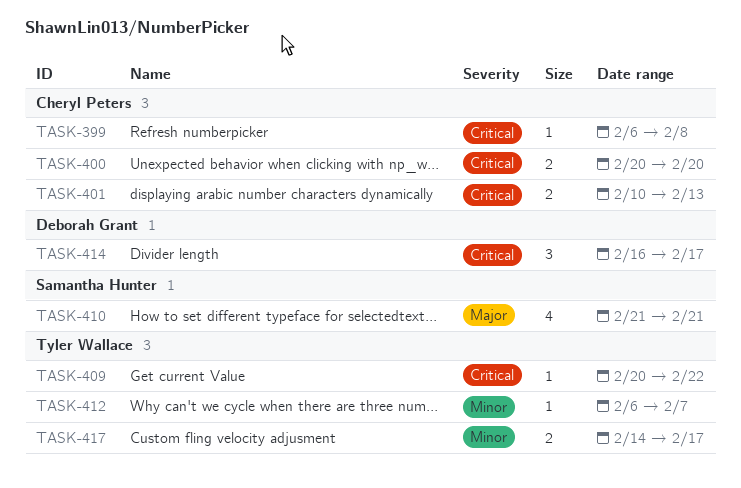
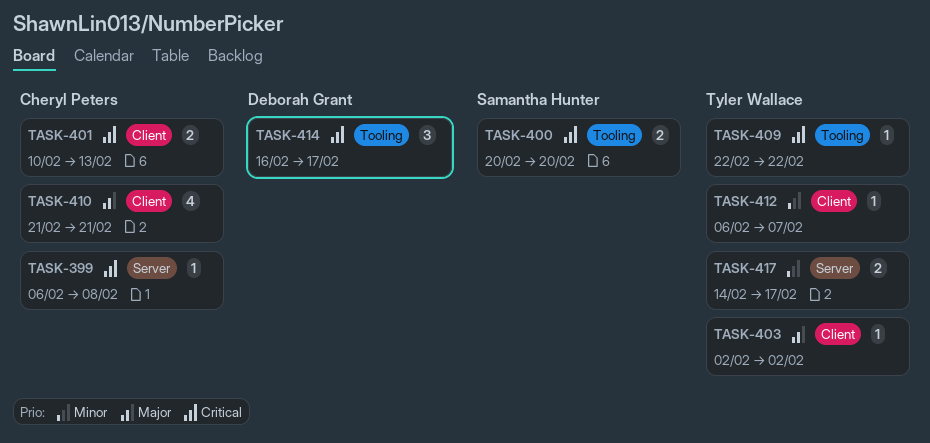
TASK-400, owner: Cheryl Peters -> Samantha Hunter
TASK-403: none -> present
TASK-409, start: Feb 20 -> Feb 22
TASK-410, owner: Samantha Hunter -> Cheryl Peters

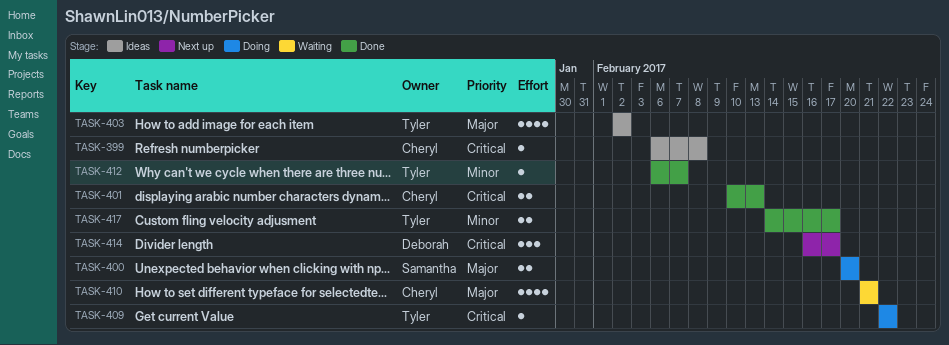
TASK-400, priority: Critical -> Major
TASK-403, estimate: 1 -> 4

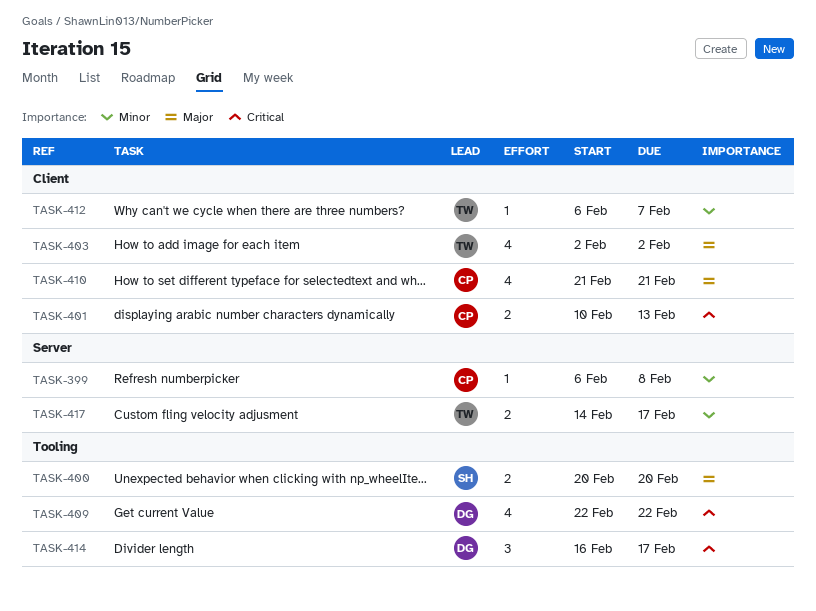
TASK-399, priority: Critical -> Minor
TASK-409, owner: Tyler -> Deborah
TASK-409, estimate: 1 -> 4

